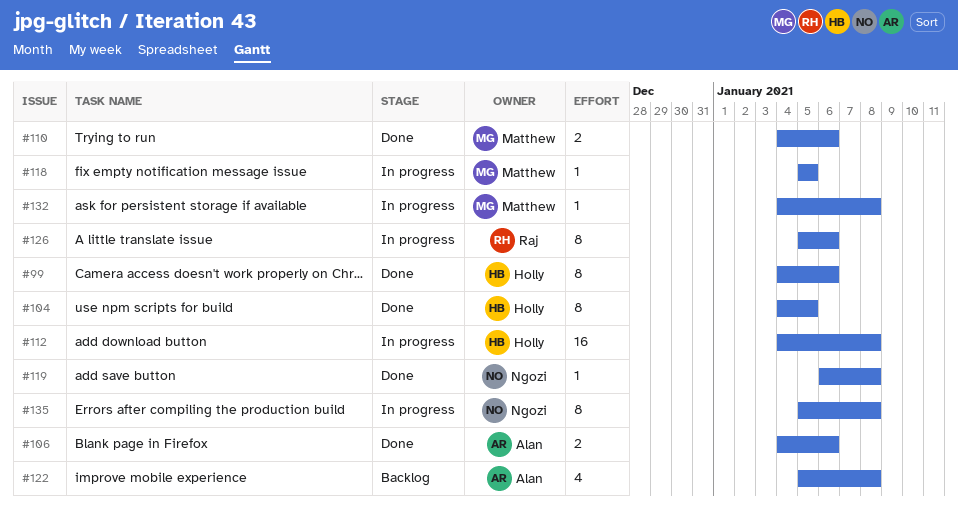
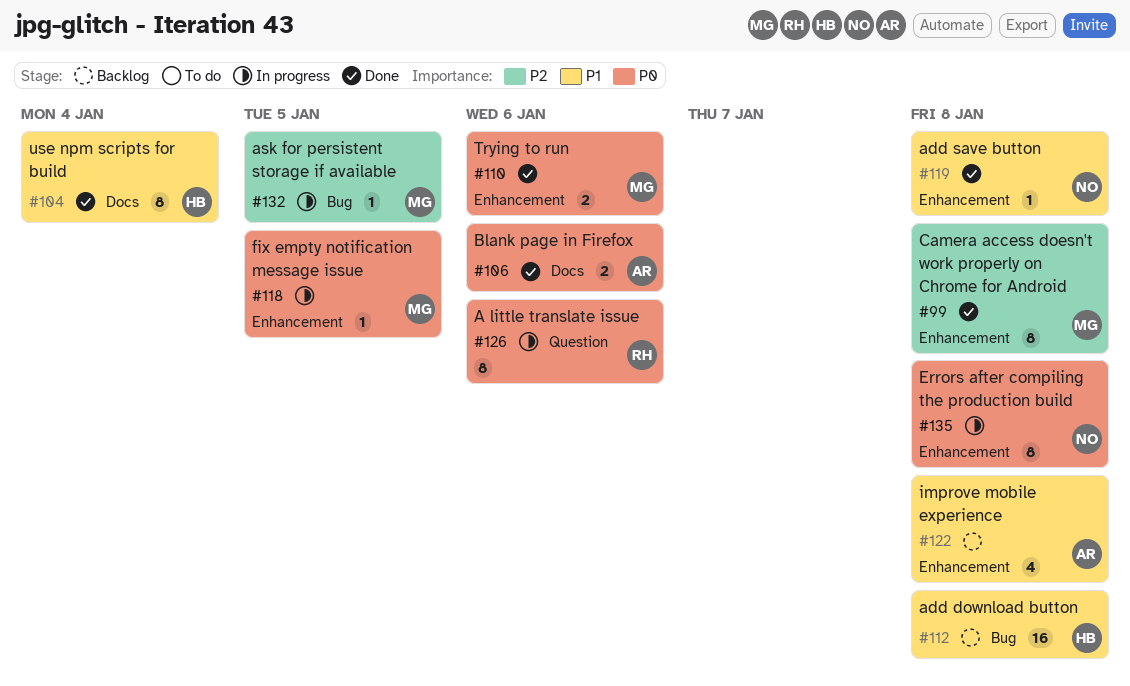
#99, owner: Holly -> Matthew
#99, due: Jan 6 -> Jan 8
#104, due: Jan 5 -> Jan 4
#112, status: In progress -> Backlog
#132, due: Jan 8 -> Jan 5

